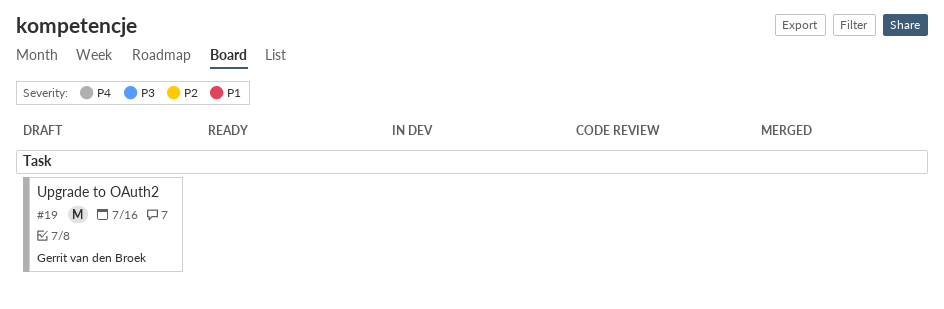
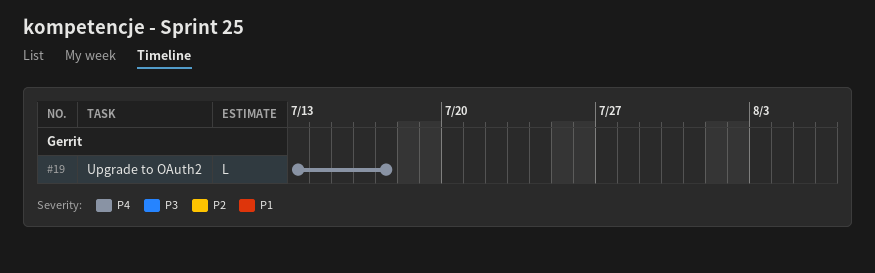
#19, estimate: M -> L
#19, due: Jul 16 -> Jul 17

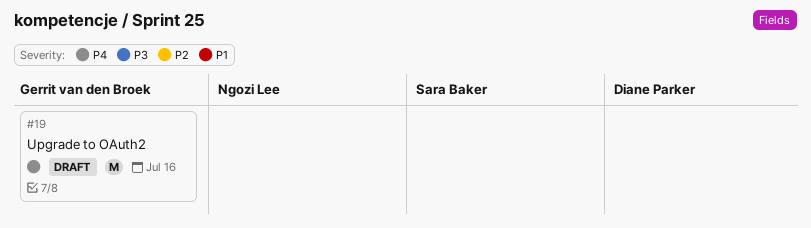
#19, estimate: L -> M
#19, due: Jul 17 -> Jul 16

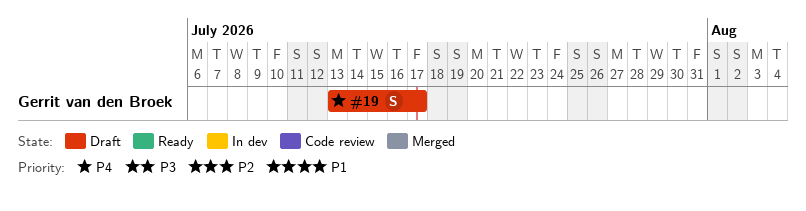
#19, estimate: M -> S
#19, due: Jul 16 -> Jul 17

